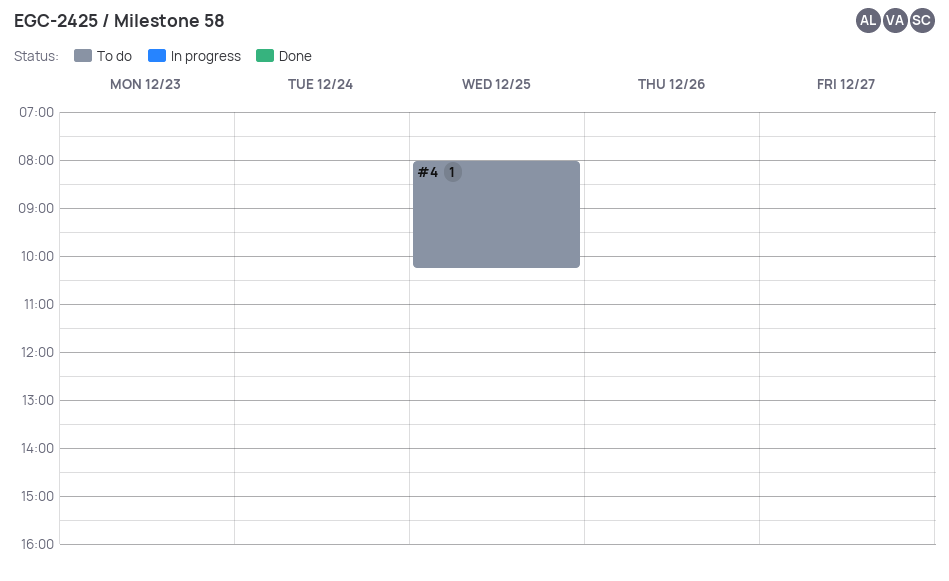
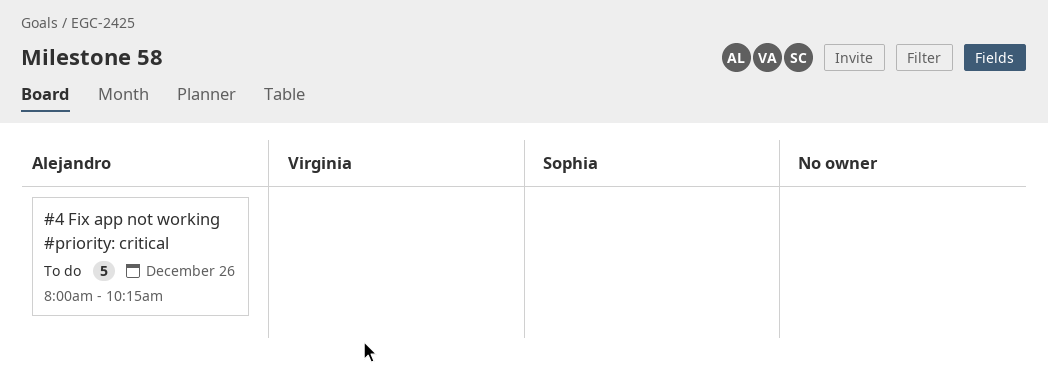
#4, estimate: 1 -> 5
#4, day: Dec 25 -> Dec 26

